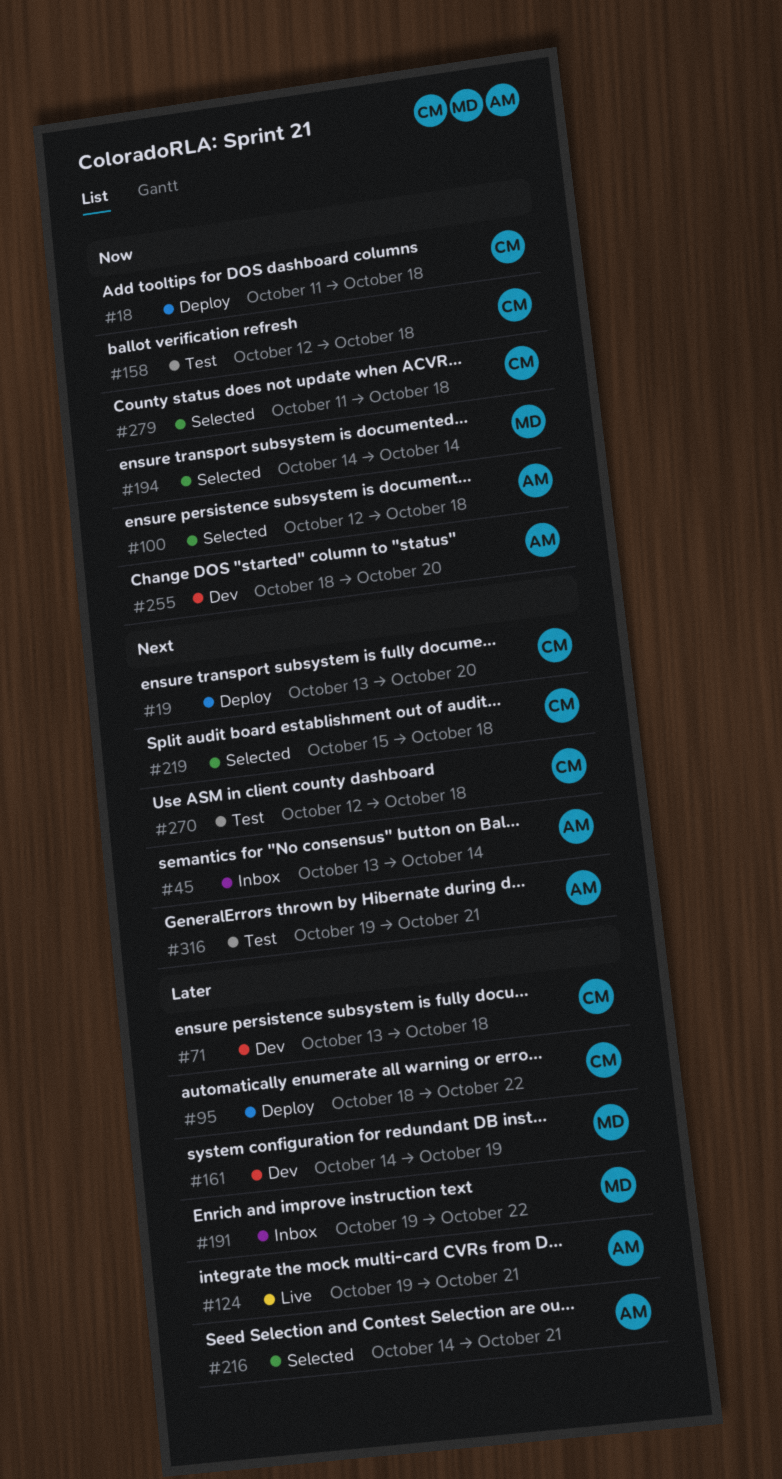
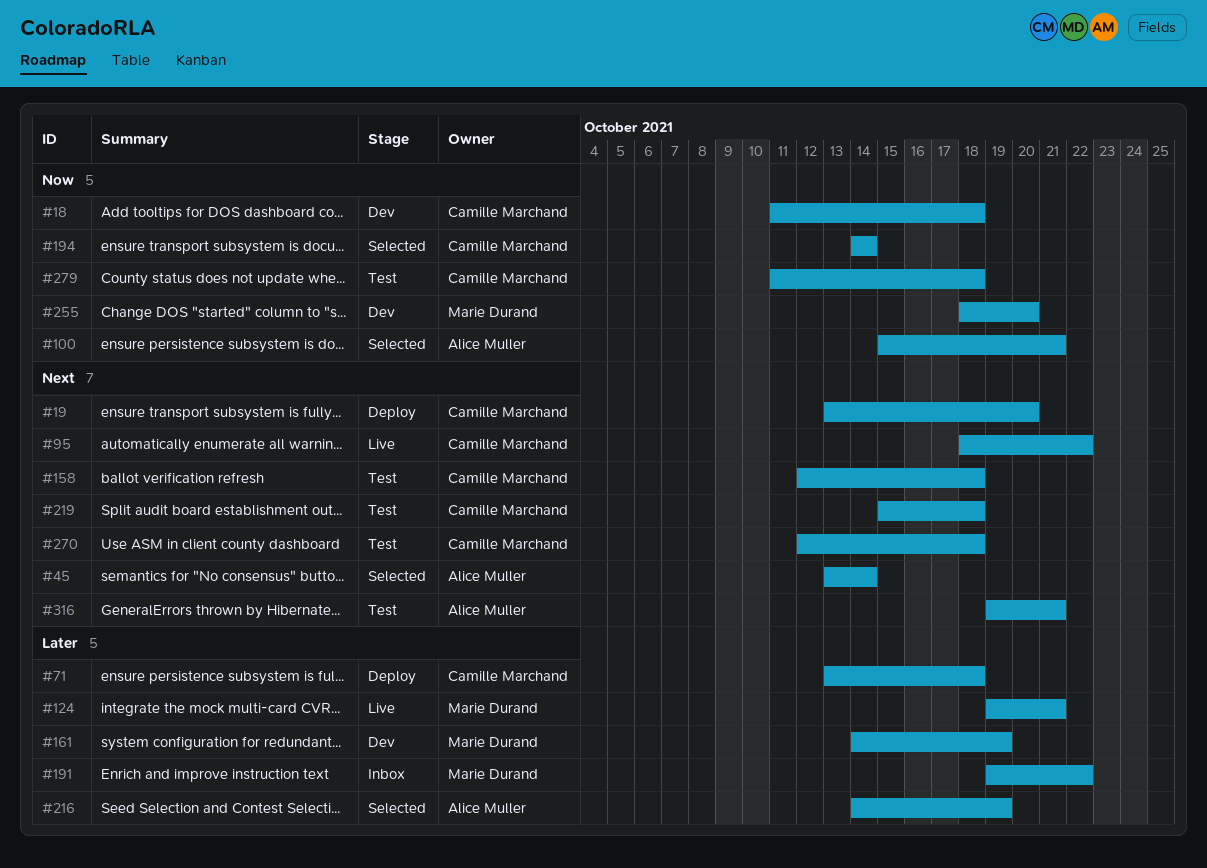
#18, status: Deploy -> Dev
#45, status: Inbox -> Selected
#71, status: Dev -> Deploy
#95, status: Deploy -> Live
#95, priority: Later -> Next
#100, start: Oct 12 -> Oct 15
#100, due: Oct 18 -> Oct 21
#124, owner: Alice Muller -> Marie Durand
#158, priority: Now -> Next
#194, owner: Marie Durand -> Camille Marchand
#216, due: Oct 21 -> Oct 19
#219, status: Selected -> Test
#255, owner: Alice Muller -> Marie Durand
#279, status: Selected -> Test

